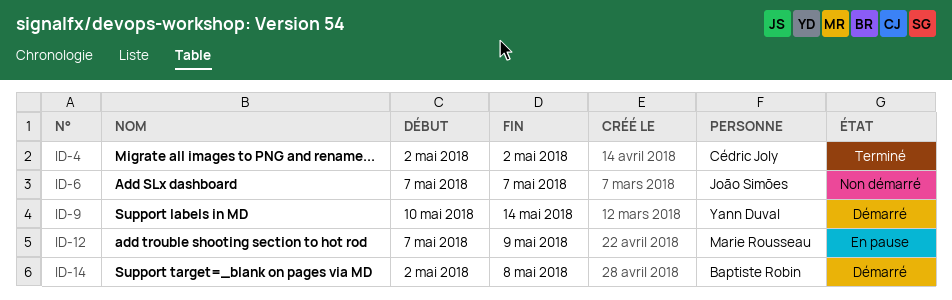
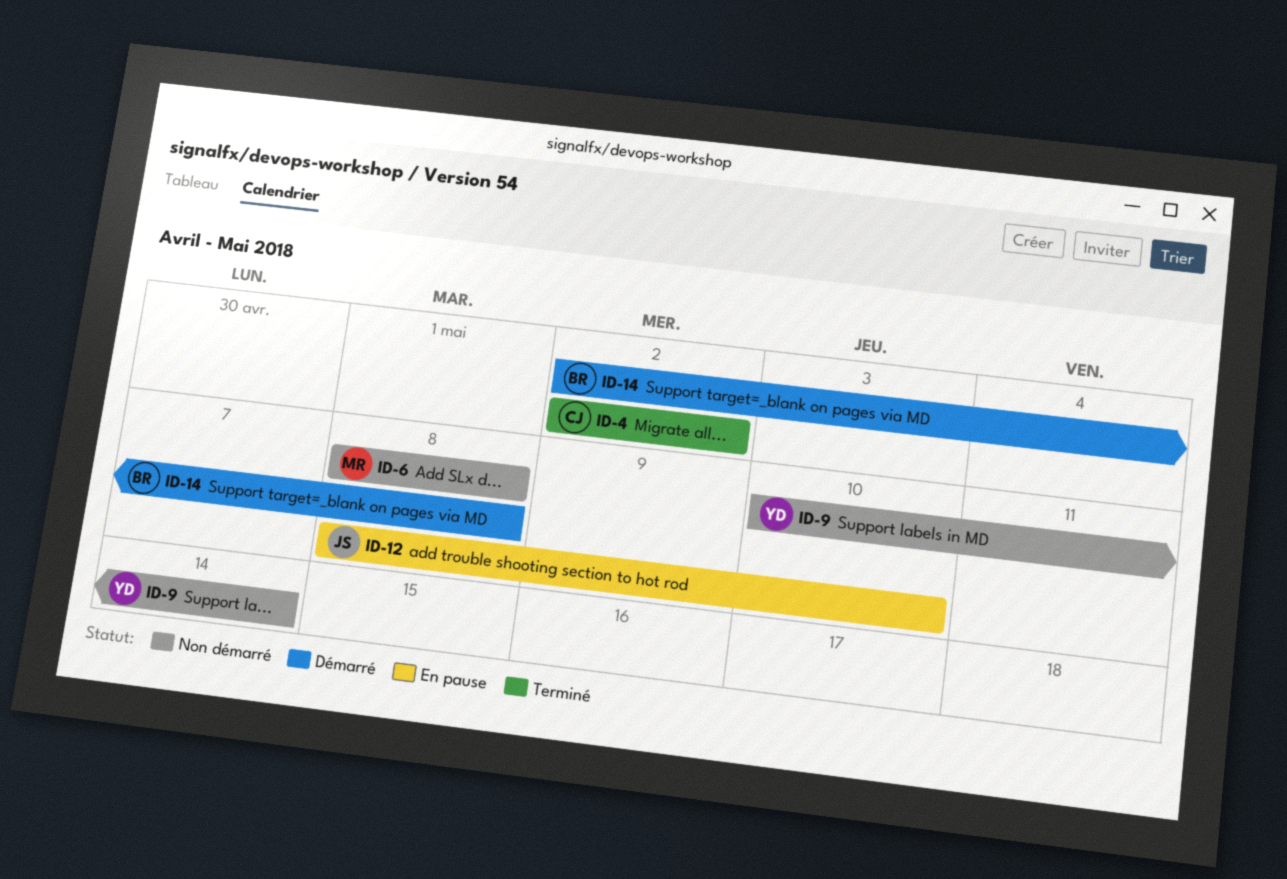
ID-6, owner: João Simões -> Marie Rousseau
ID-6, start: May 7 -> May 8
ID-6, due: May 7 -> May 8
ID-9, status: Démarré -> Non démarré
ID-12, owner: Marie Rousseau -> João Simões
ID-12, start: May 7 -> May 8
ID-12, due: May 9 -> May 10

